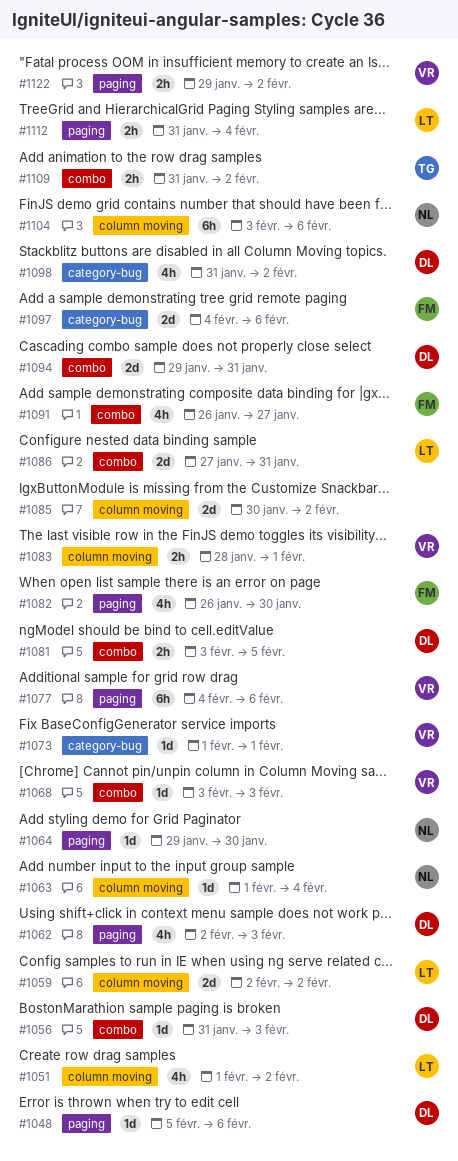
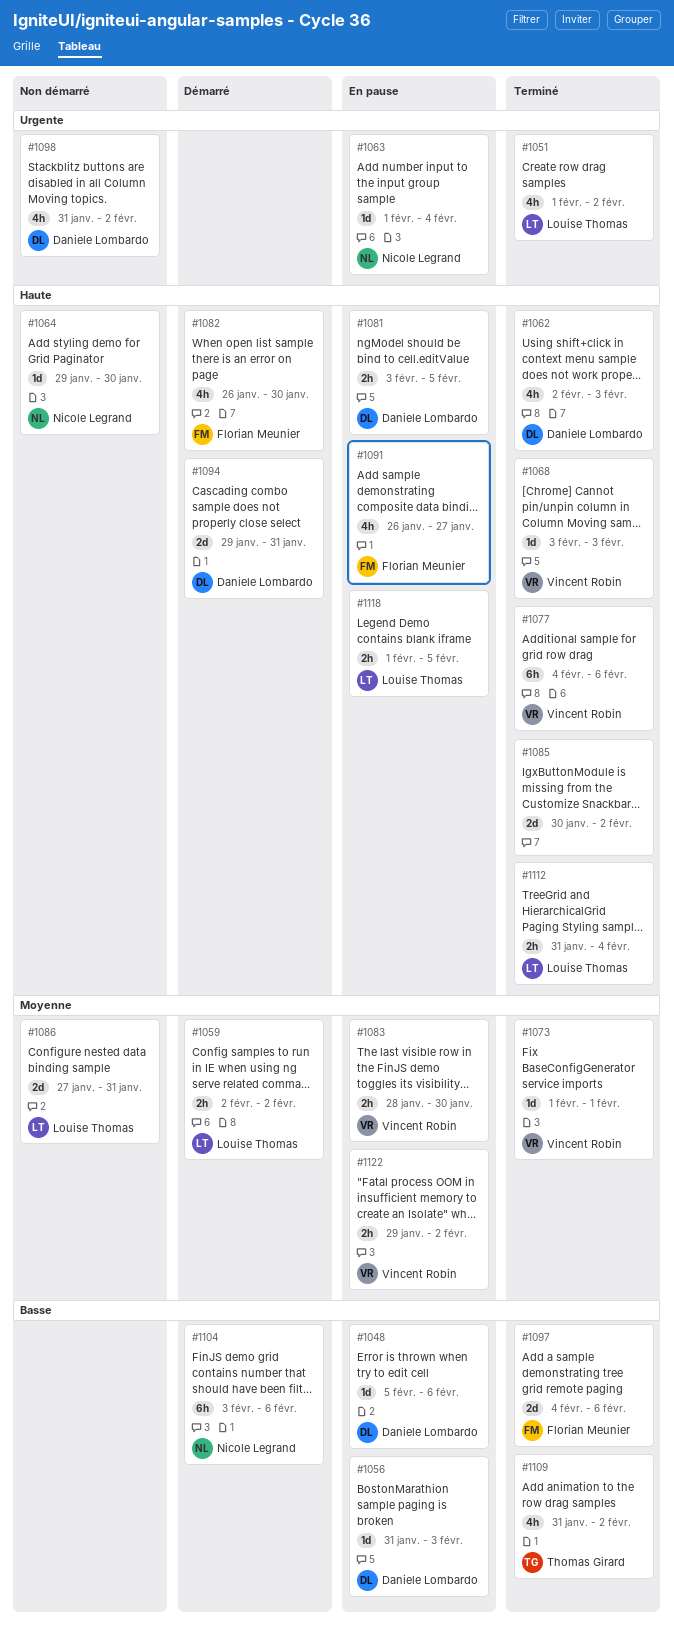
#1059, estimate: 2d -> 2h
#1083, due: Feb 1 -> Jan 30
#1109, estimate: 2h -> 4h
#1118: none -> present

